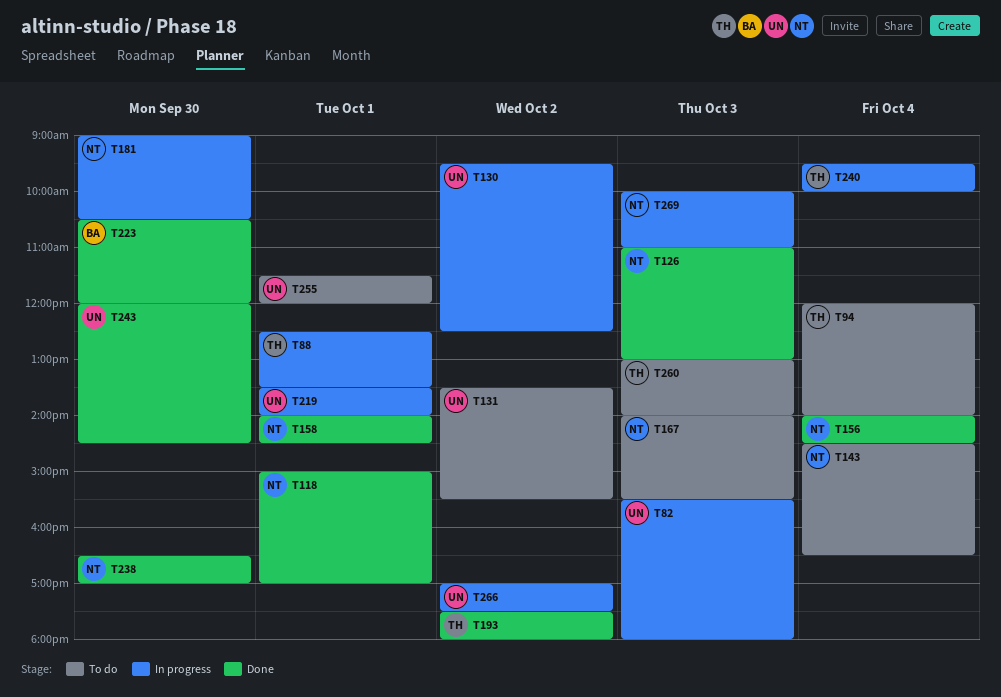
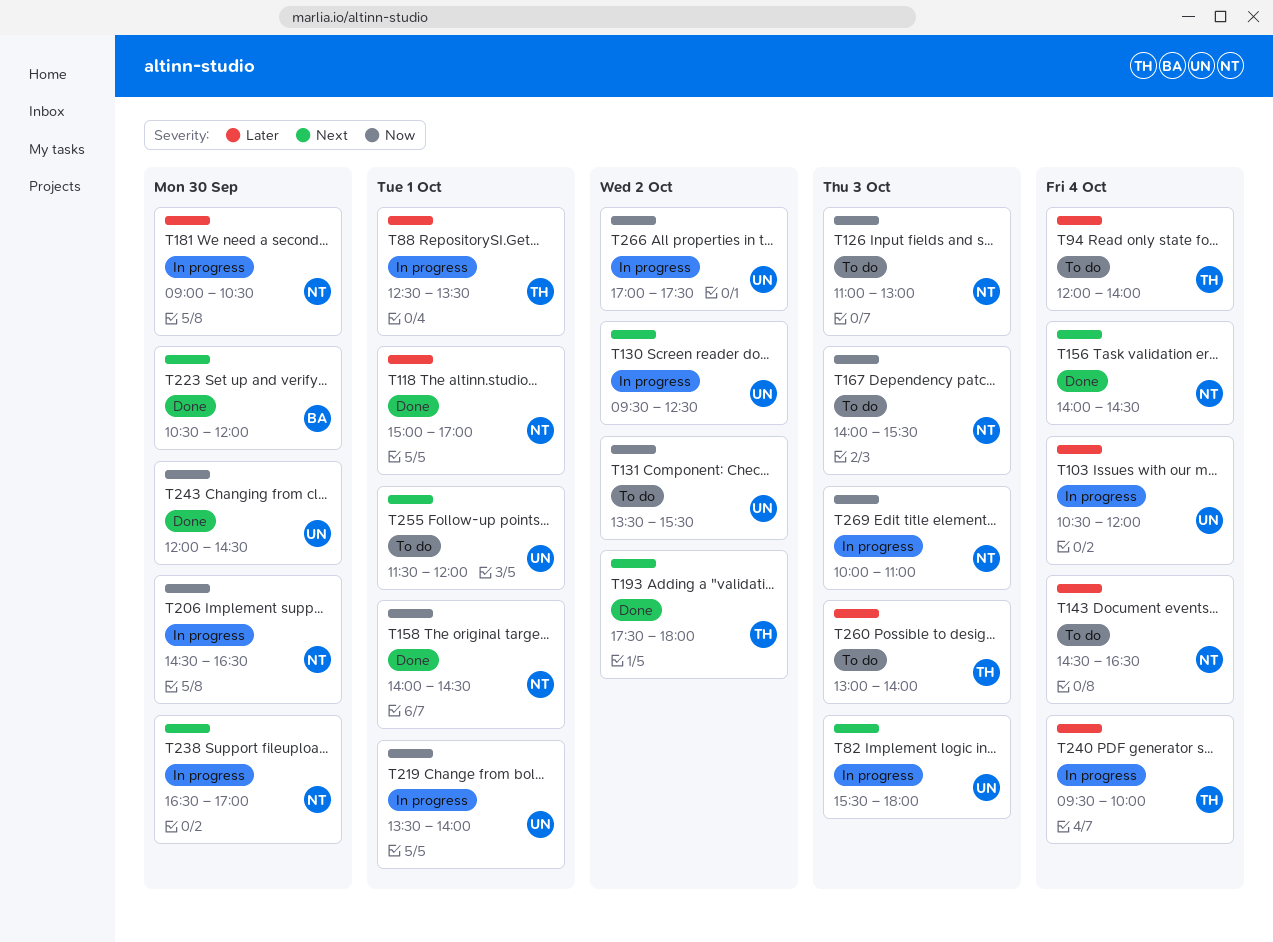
T103: none -> present
T126, status: Done -> To do
T206: none -> present
T238, status: Done -> In progress

